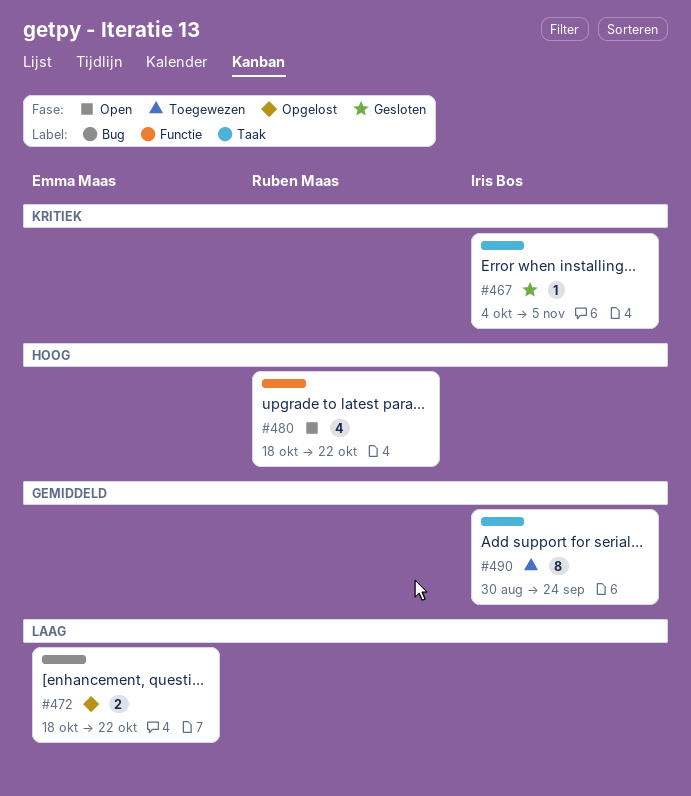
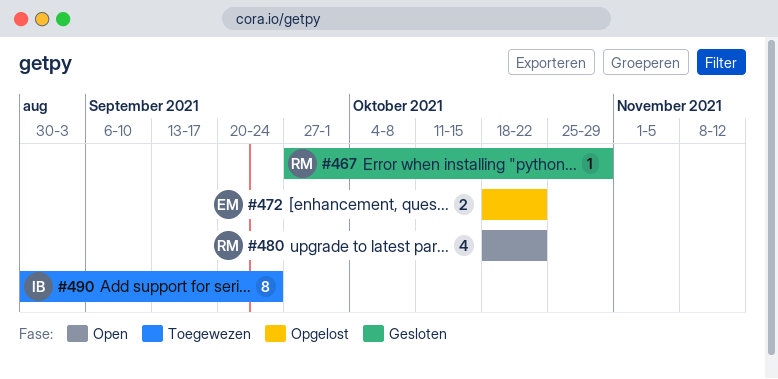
#467, owner: Iris Bos -> Ruben Maas
#467, start: Oct 4 -> Sep 27
#467, due: Nov 5 -> Oct 29

